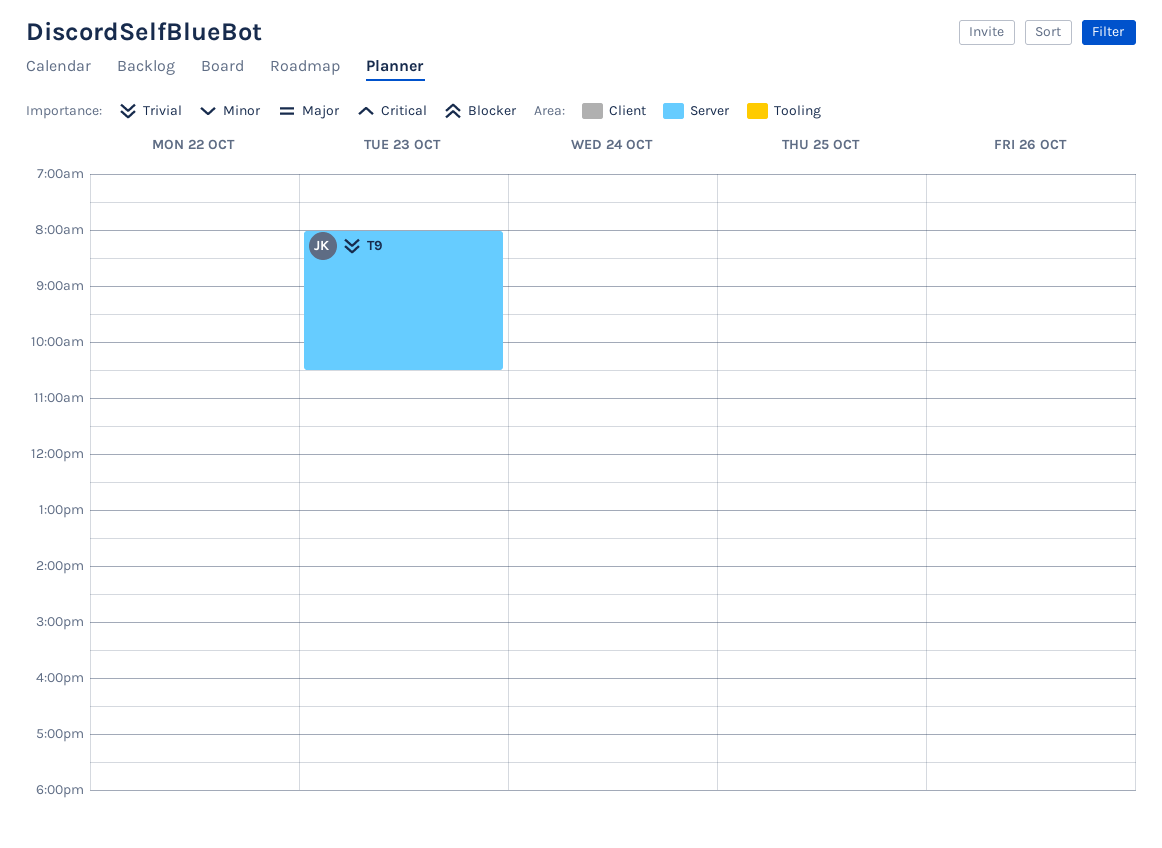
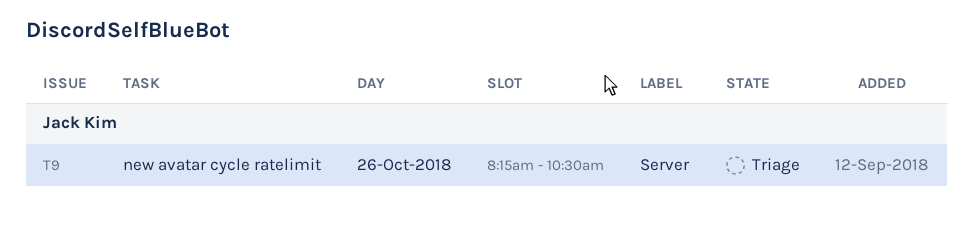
T9, day: Oct 23 -> Oct 26
T9, begins: 08:00 -> 08:15

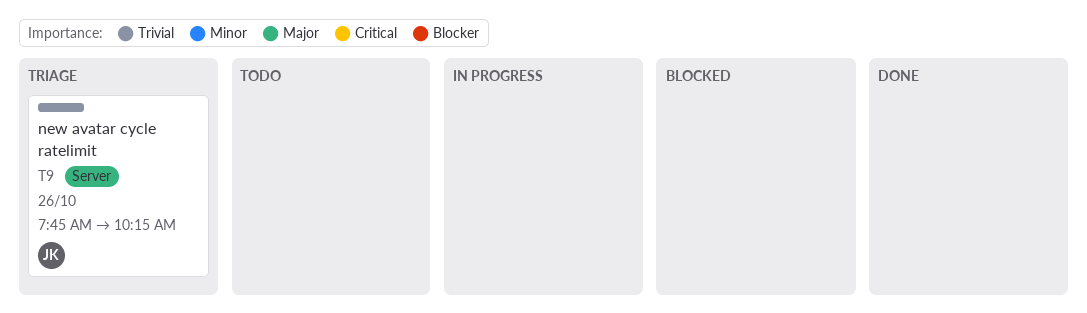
T9, begins: 08:15 -> 07:45
T9, ends: 10:30 -> 10:15

